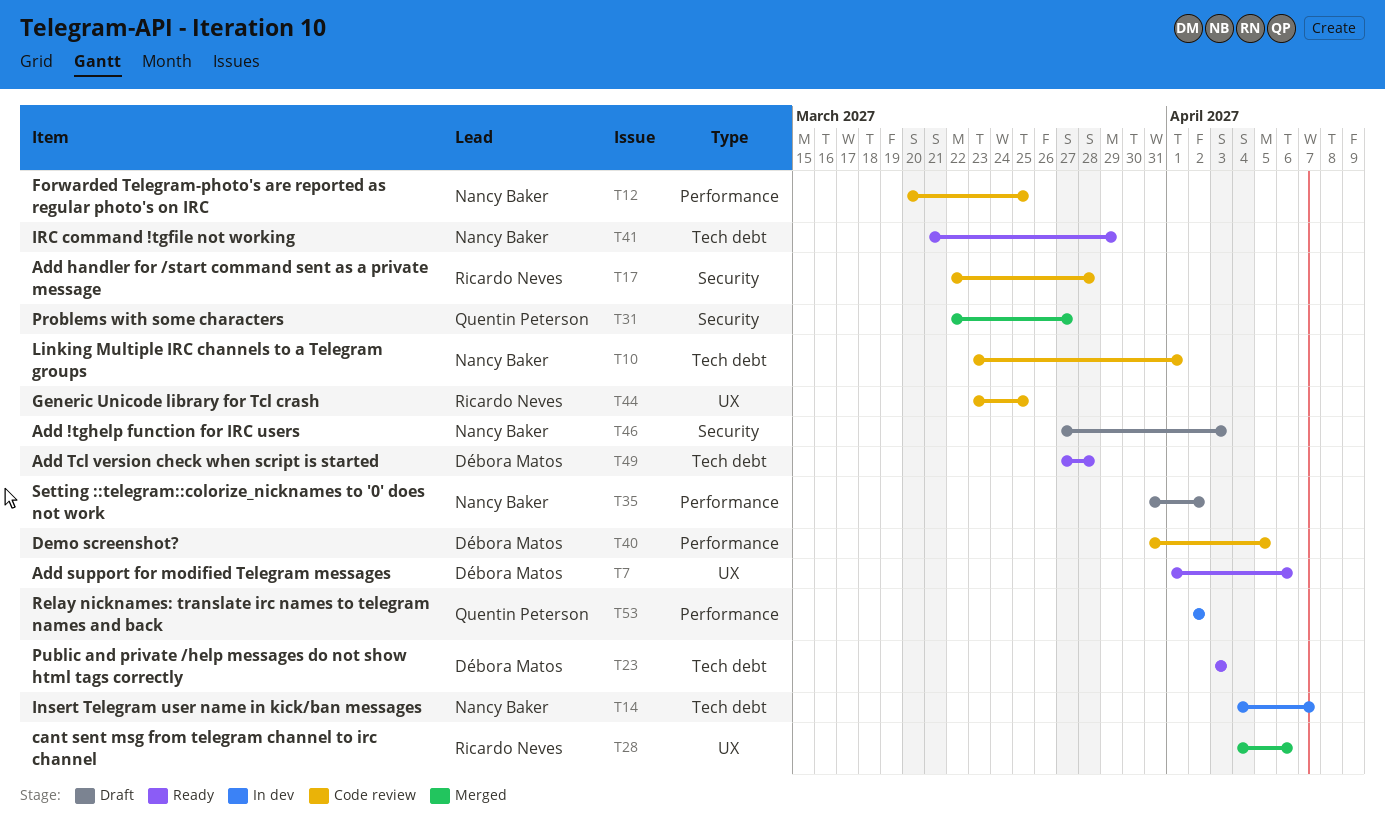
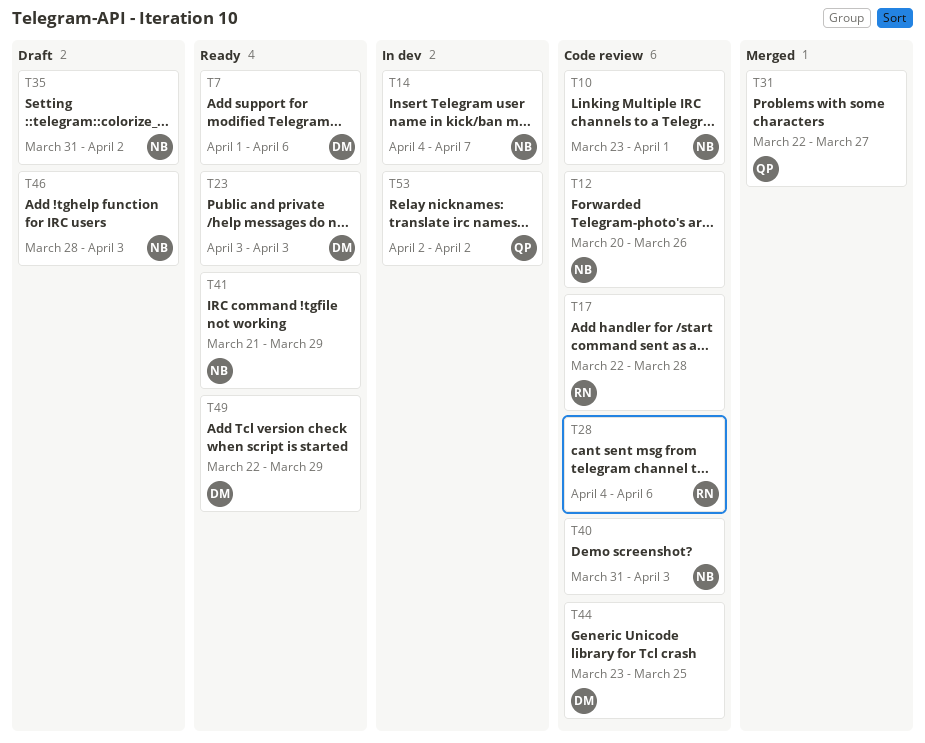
T12, due: Mar 25 -> Mar 26
T28, status: Merged -> Code review
T40, owner: Débora Matos -> Nancy Baker
T40, due: Apr 5 -> Apr 3
T44, owner: Ricardo Neves -> Débora Matos
T46, start: Mar 27 -> Mar 28
T49, start: Mar 27 -> Mar 22
T49, due: Mar 28 -> Mar 29

